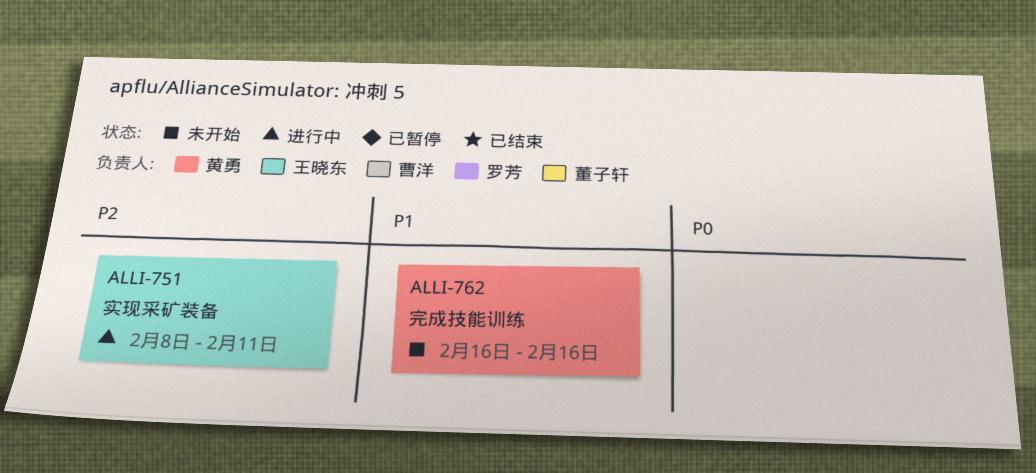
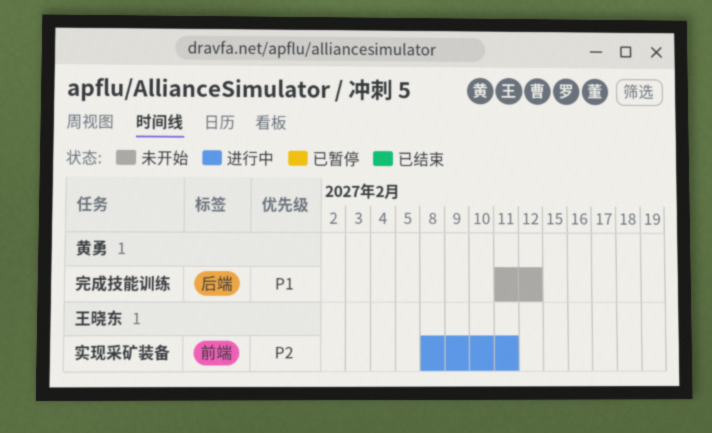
完成技能训练, start: Feb 16 -> Feb 11
完成技能训练, due: Feb 16 -> Feb 12

